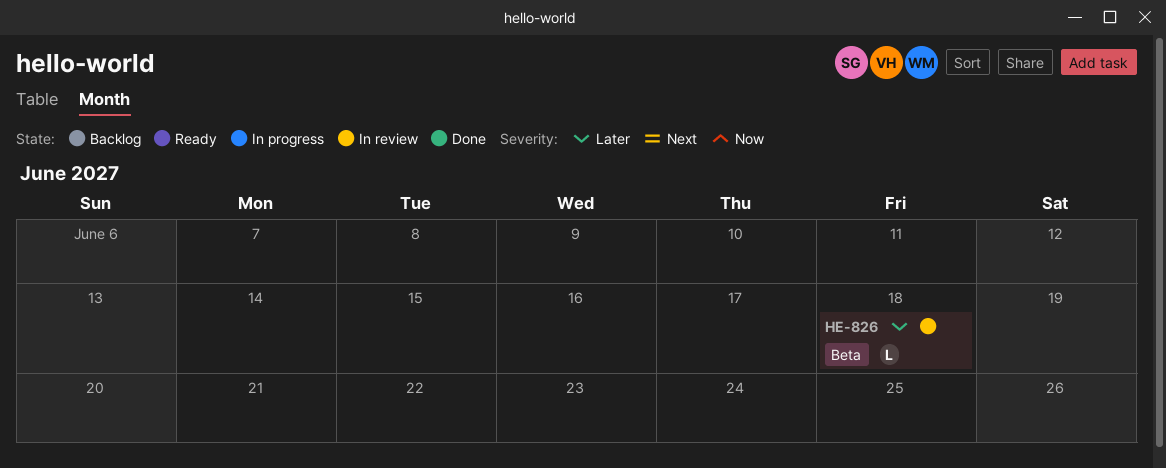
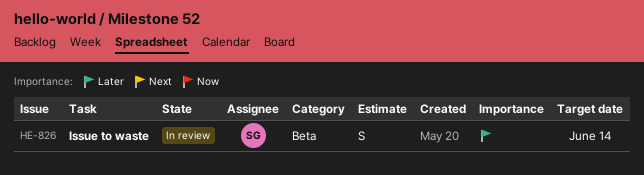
HE-826, estimate: L -> S
HE-826, due: Jun 18 -> Jun 14

